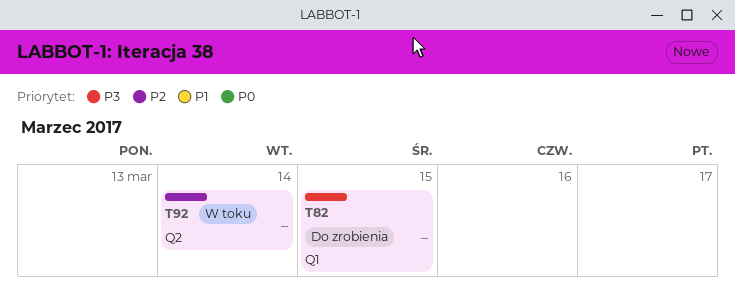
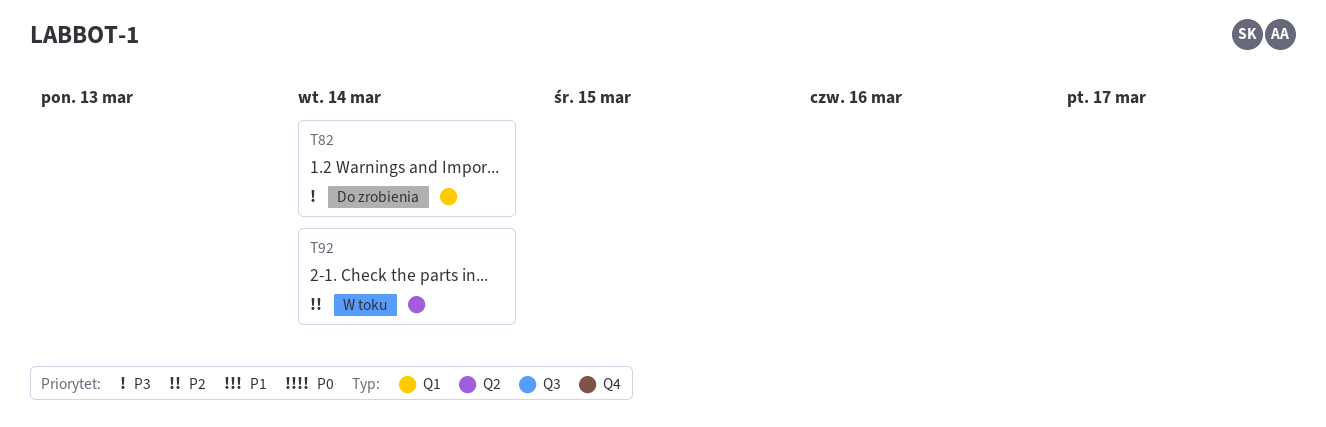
T82, due: Mar 15 -> Mar 14

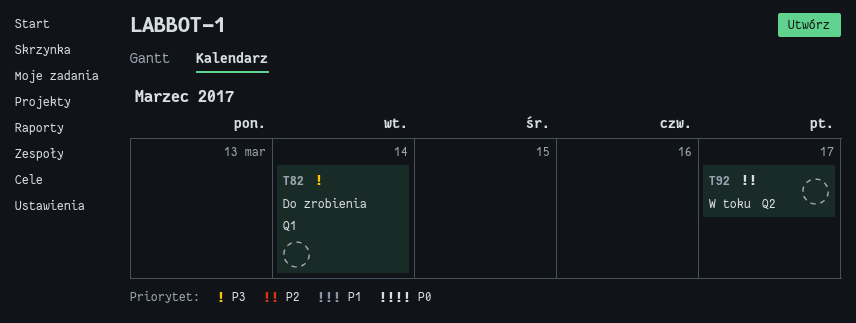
T92, due: Mar 14 -> Mar 17

